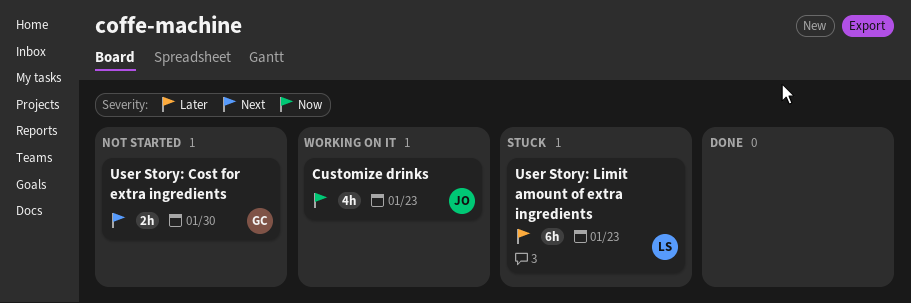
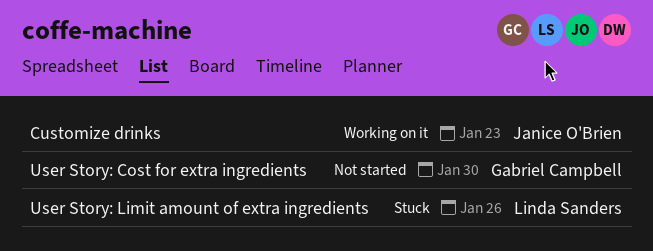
User Story: Limit amount of extra ingredients, due: Jan 23 -> Jan 26

